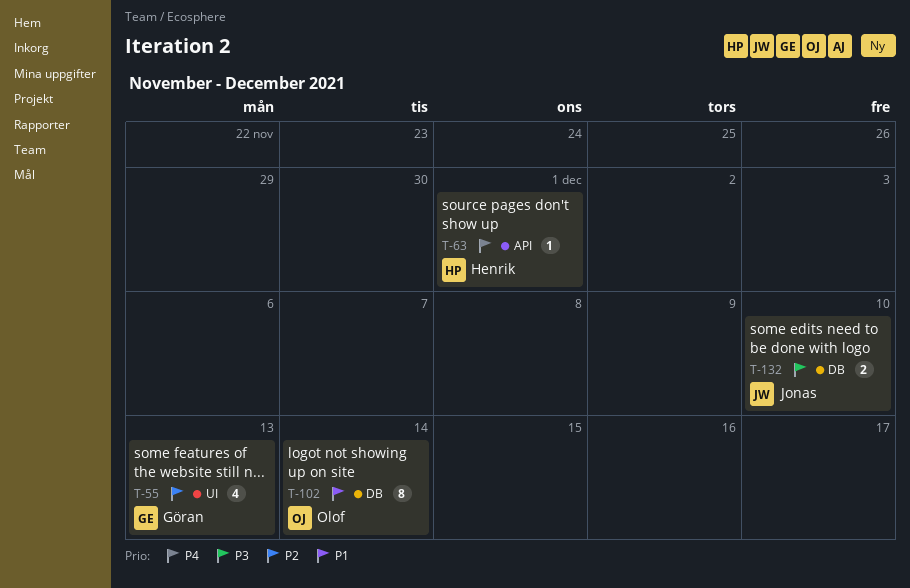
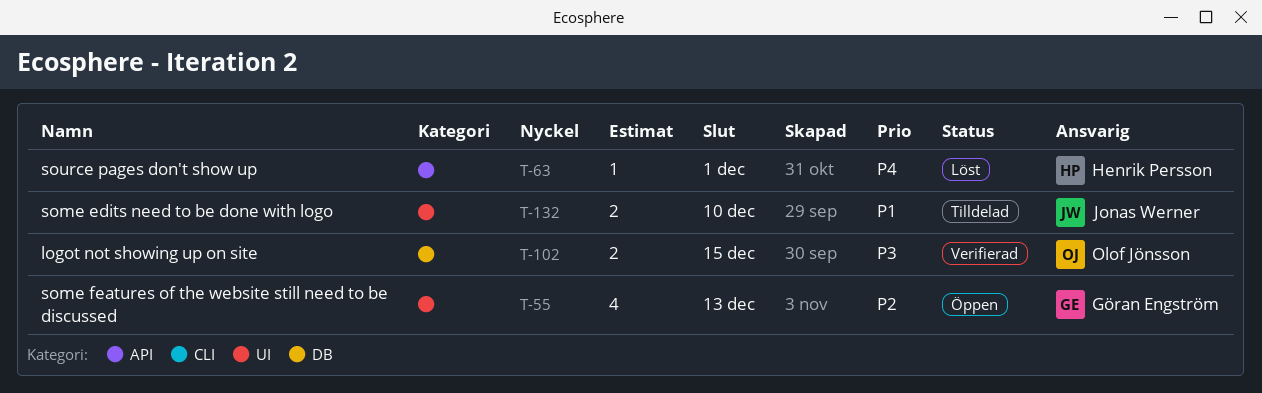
T-102, priority: P1 -> P3
T-102, estimate: 8 -> 2
T-102, due: Dec 14 -> Dec 15
T-132, priority: P3 -> P1
T-132, label: DB -> UI

